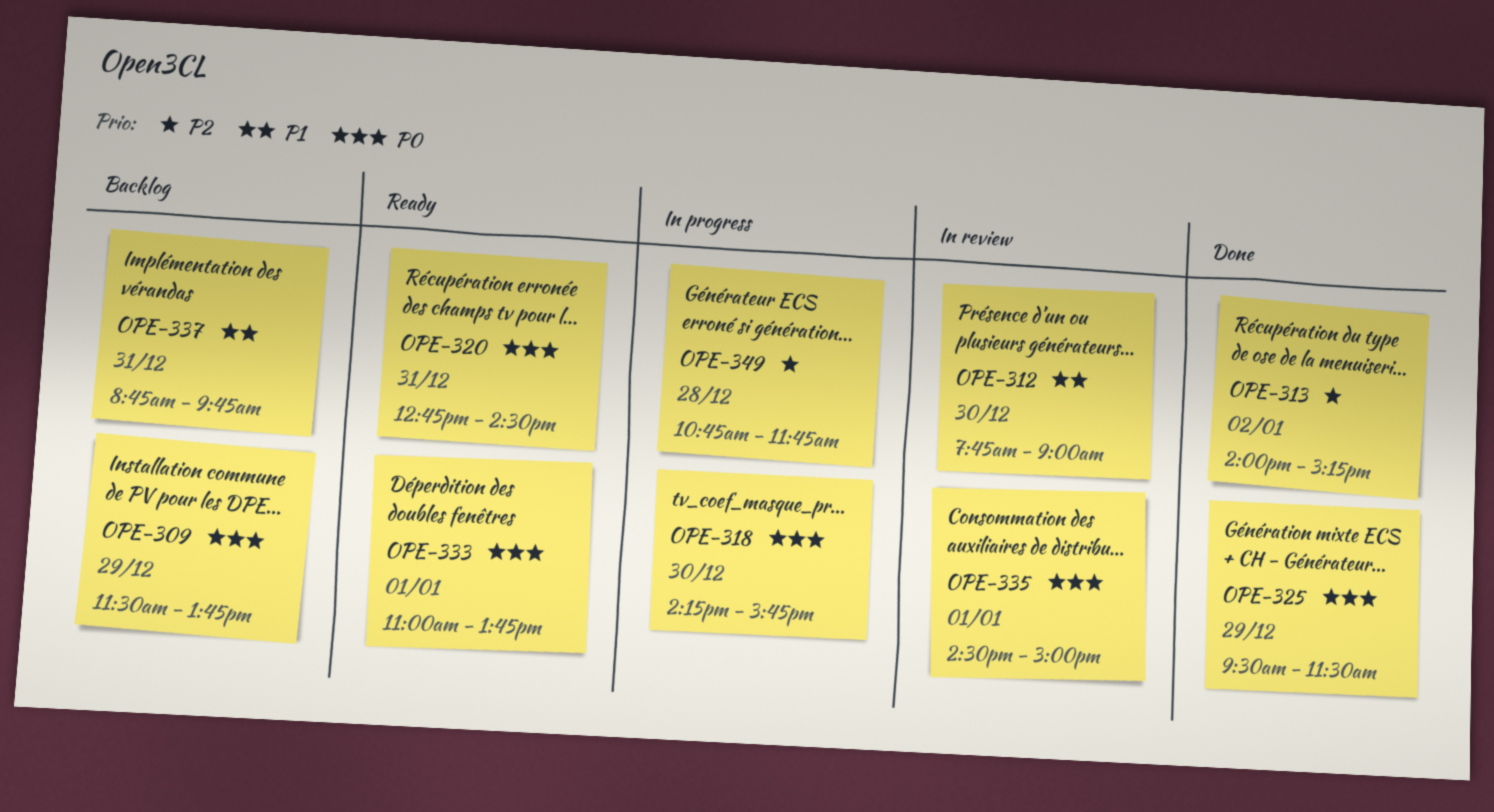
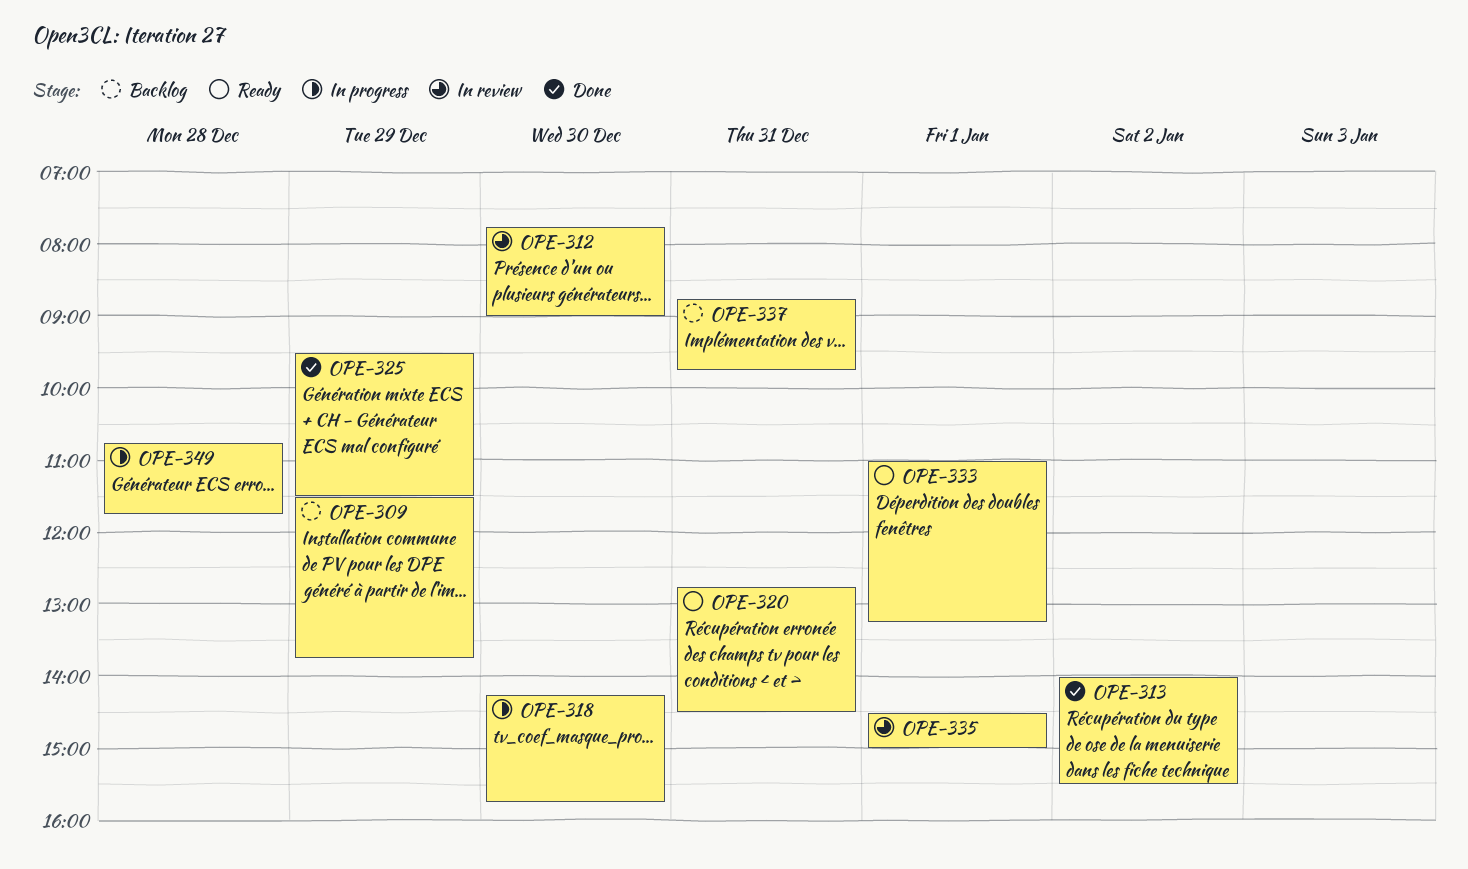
OPE-313, ends: 15:15 -> 15:30
OPE-333, ends: 13:45 -> 13:15

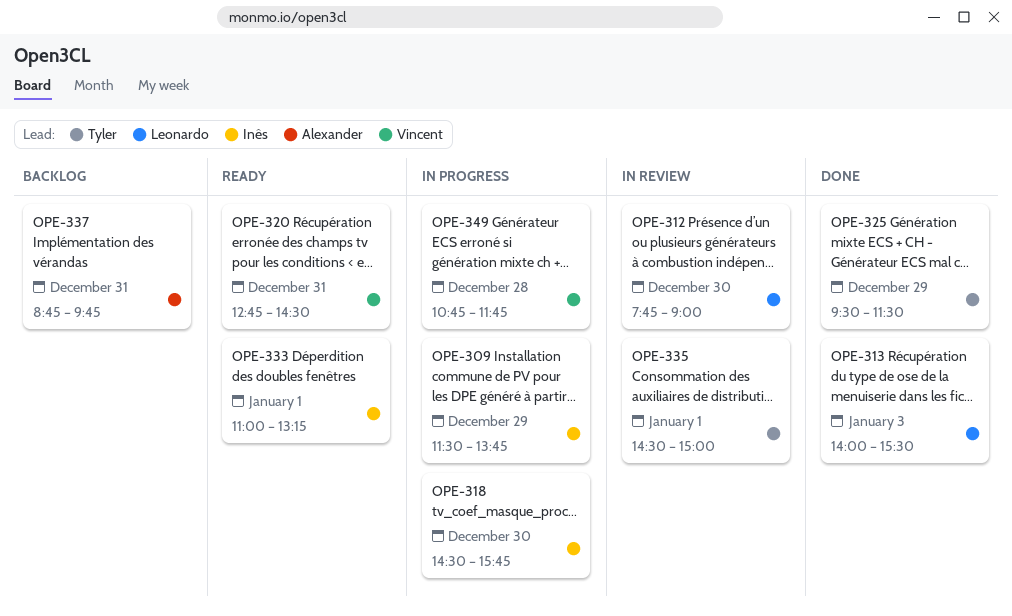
OPE-309, status: Backlog -> In progress
OPE-313, day: Jan 2 -> Jan 3
OPE-318, begins: 14:15 -> 14:30

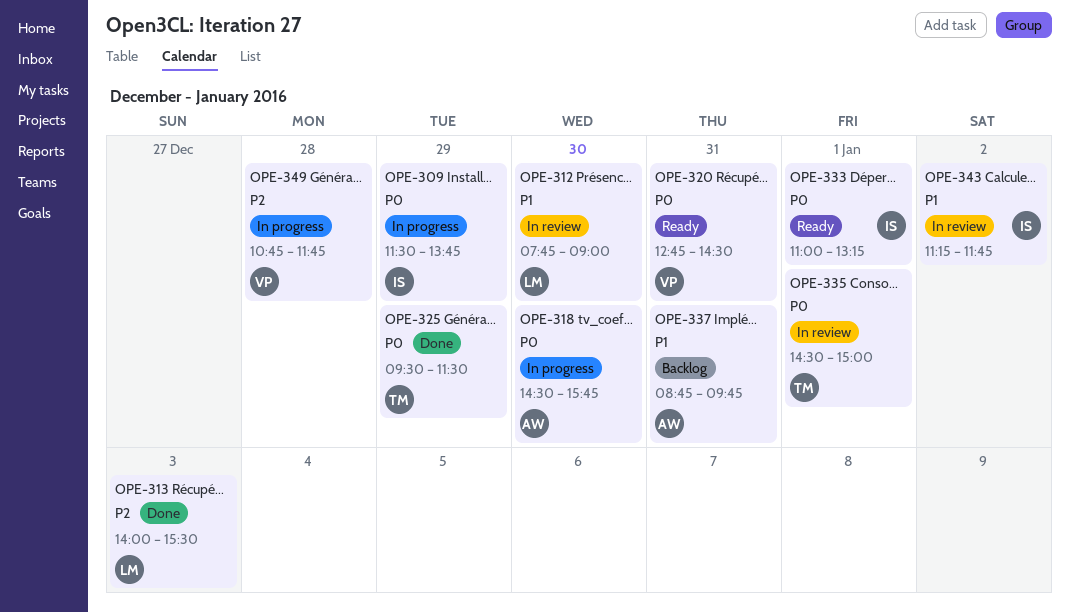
OPE-318, owner: Inês -> Alexander
OPE-343: none -> present

